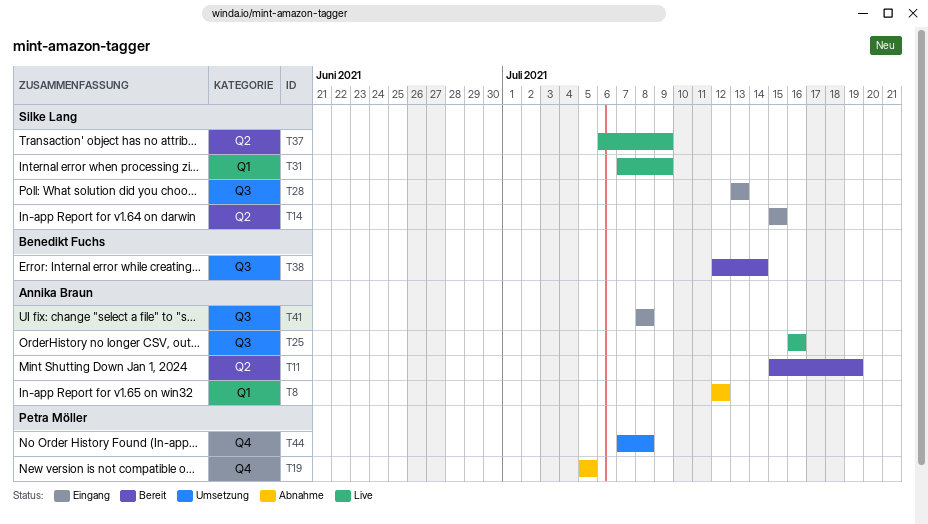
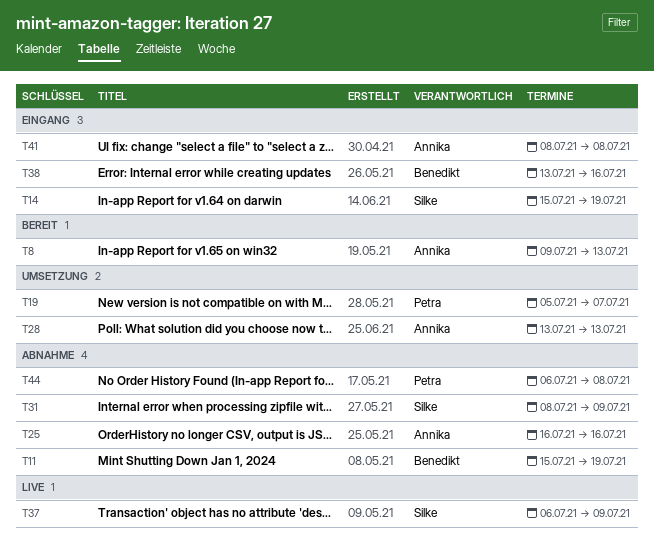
T8, status: Abnahme -> Bereit
T8, start: Jul 12 -> Jul 9
T8, due: Jul 12 -> Jul 13
T11, status: Bereit -> Abnahme
T11, owner: Annika Braun -> Benedikt Fuchs
T14, due: Jul 15 -> Jul 19
T19, status: Abnahme -> Umsetzung
T19, due: Jul 5 -> Jul 7
T25, status: Live -> Abnahme
T28, status: Eingang -> Umsetzung
T28, owner: Silke Lang -> Annika Braun
T31, status: Live -> Abnahme
T31, start: Jul 7 -> Jul 8
T38, status: Bereit -> Eingang
T38, start: Jul 12 -> Jul 13
T38, due: Jul 14 -> Jul 16
T44, status: Umsetzung -> Abnahme
T44, start: Jul 7 -> Jul 6

